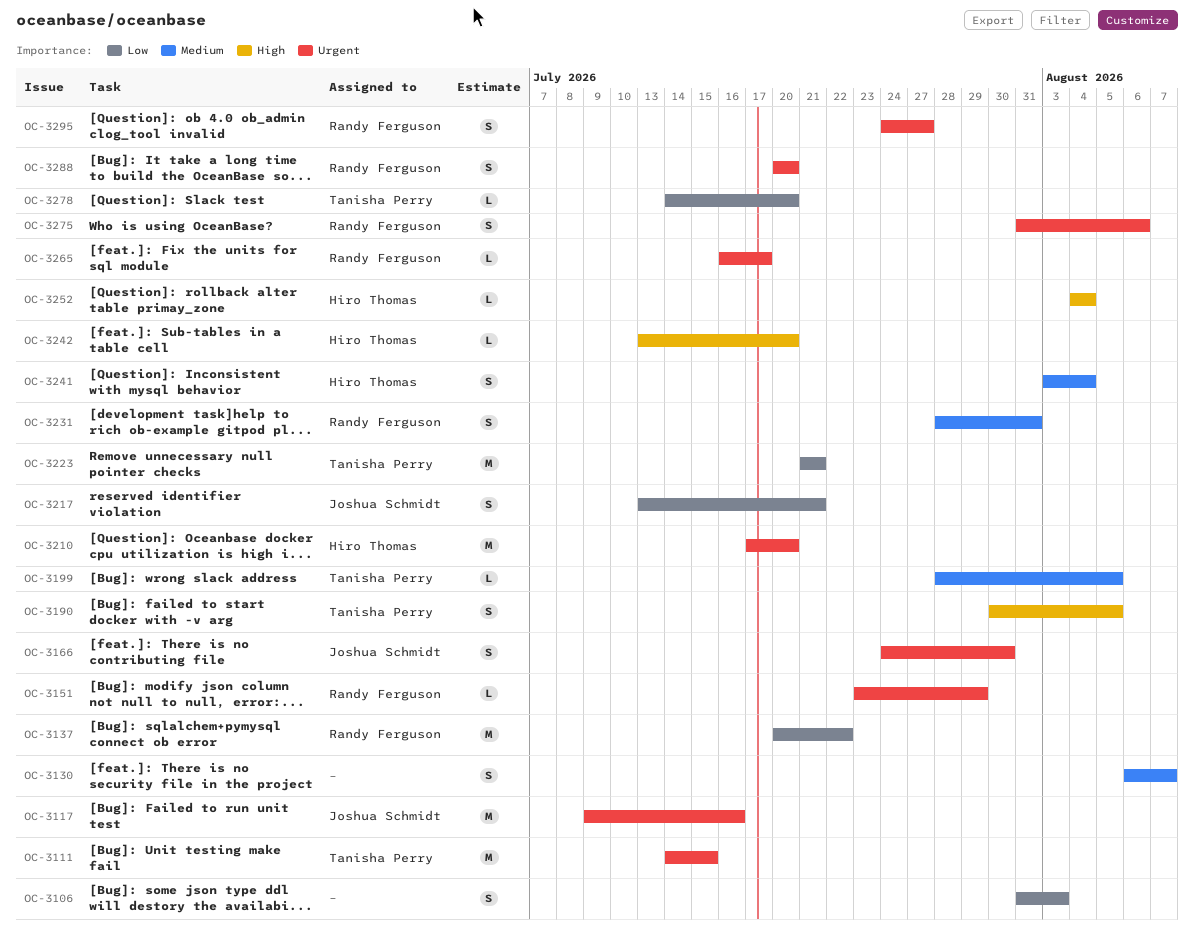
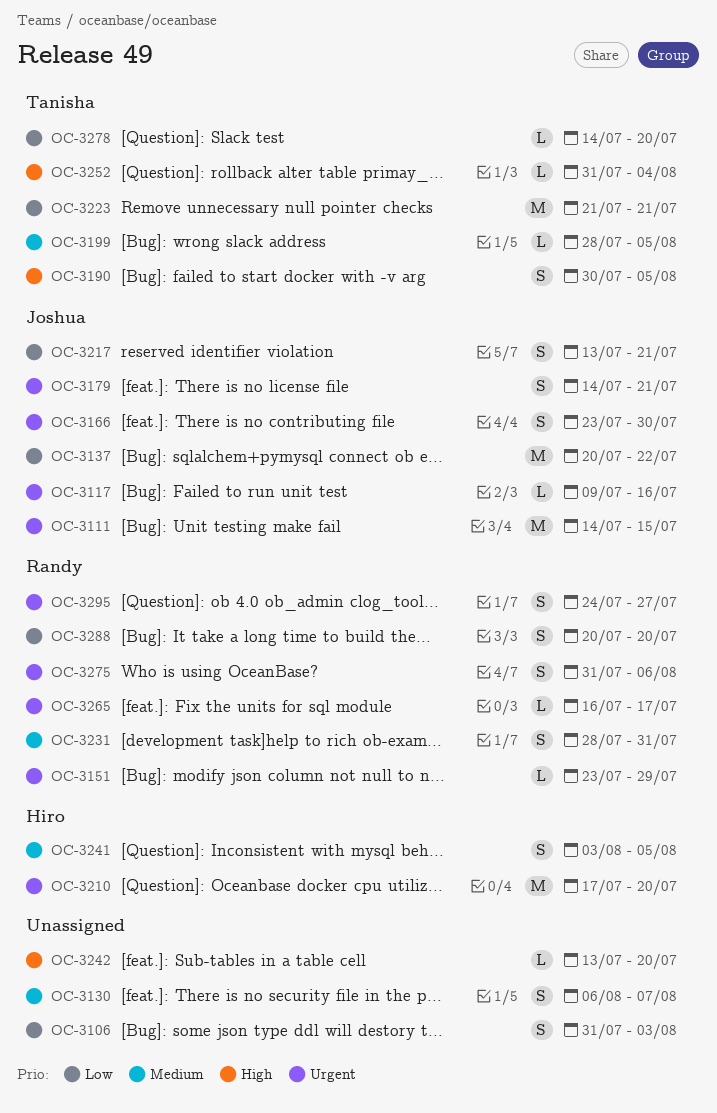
OC-3111, owner: Tanisha Perry -> Joshua Schmidt
OC-3117, estimate: M -> L
OC-3137, owner: Randy Ferguson -> Joshua Schmidt
OC-3166, start: Jul 24 -> Jul 23
OC-3179: none -> present
OC-3241, due: Aug 4 -> Aug 5
OC-3242, owner: Hiro Thomas -> none
OC-3252, owner: Hiro Thomas -> Tanisha Perry
OC-3252, start: Aug 4 -> Jul 31
OC-3288, priority: Urgent -> Low

